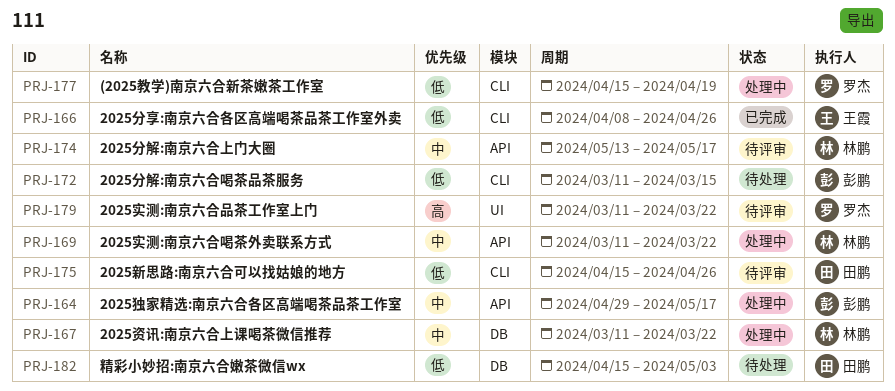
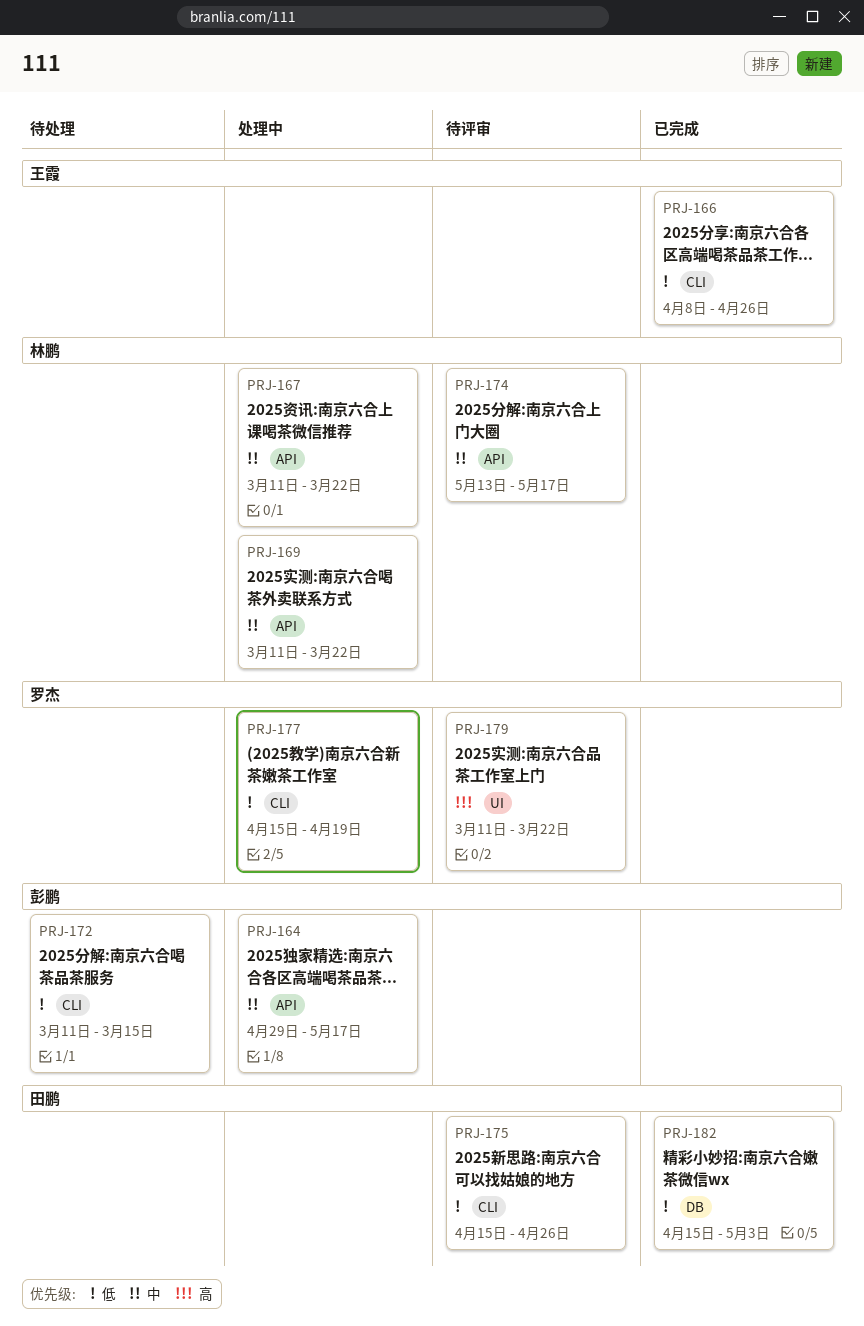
PRJ-167, label: DB -> API
PRJ-182, status: 待处理 -> 已完成

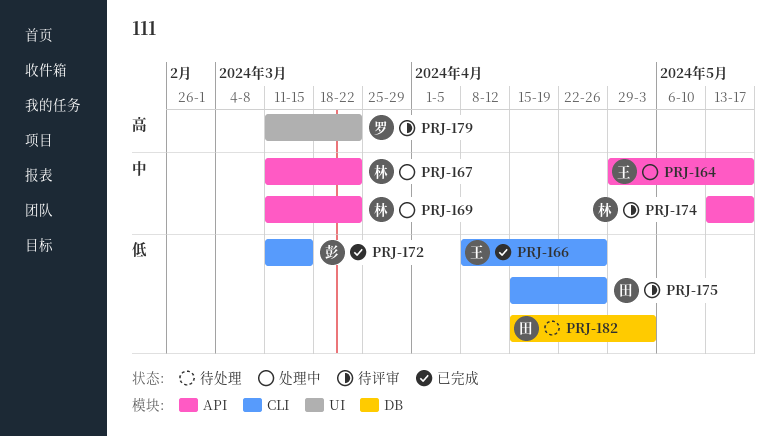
PRJ-164, owner: 彭鹏 -> 王霞
PRJ-172, status: 待处理 -> 已完成
PRJ-177: present -> none
PRJ-182, status: 已完成 -> 待处理

